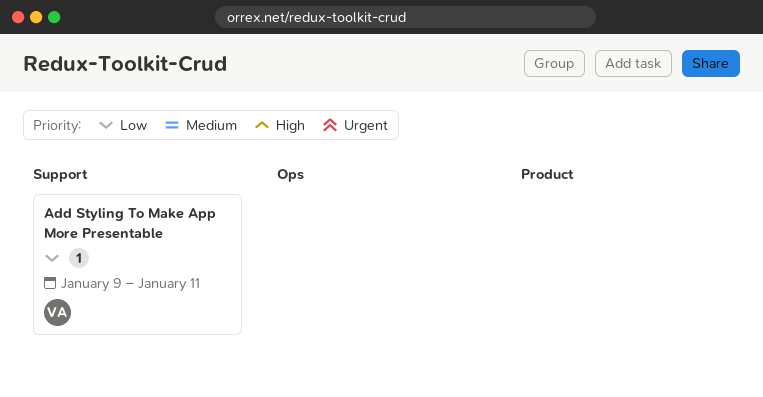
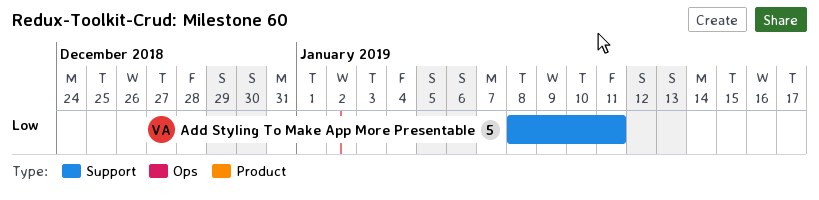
Add Styling To Make App More Presentable, estimate: 1 -> 5
Add Styling To Make App More Presentable, start: Jan 9 -> Jan 8

